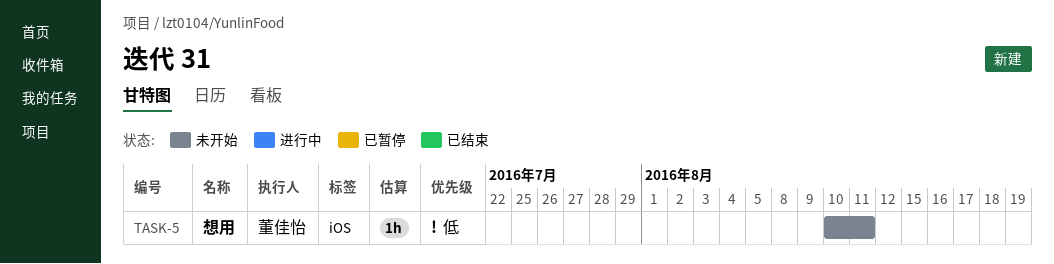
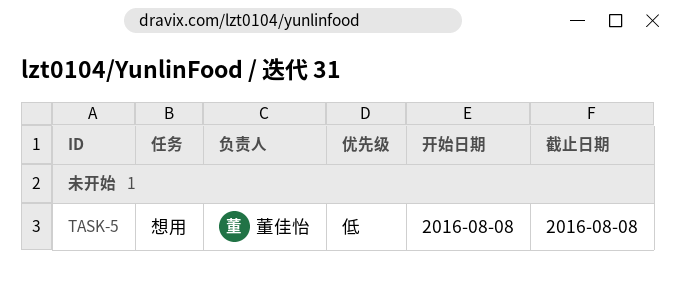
TASK-5, start: Aug 10 -> Aug 8
TASK-5, due: Aug 11 -> Aug 8

